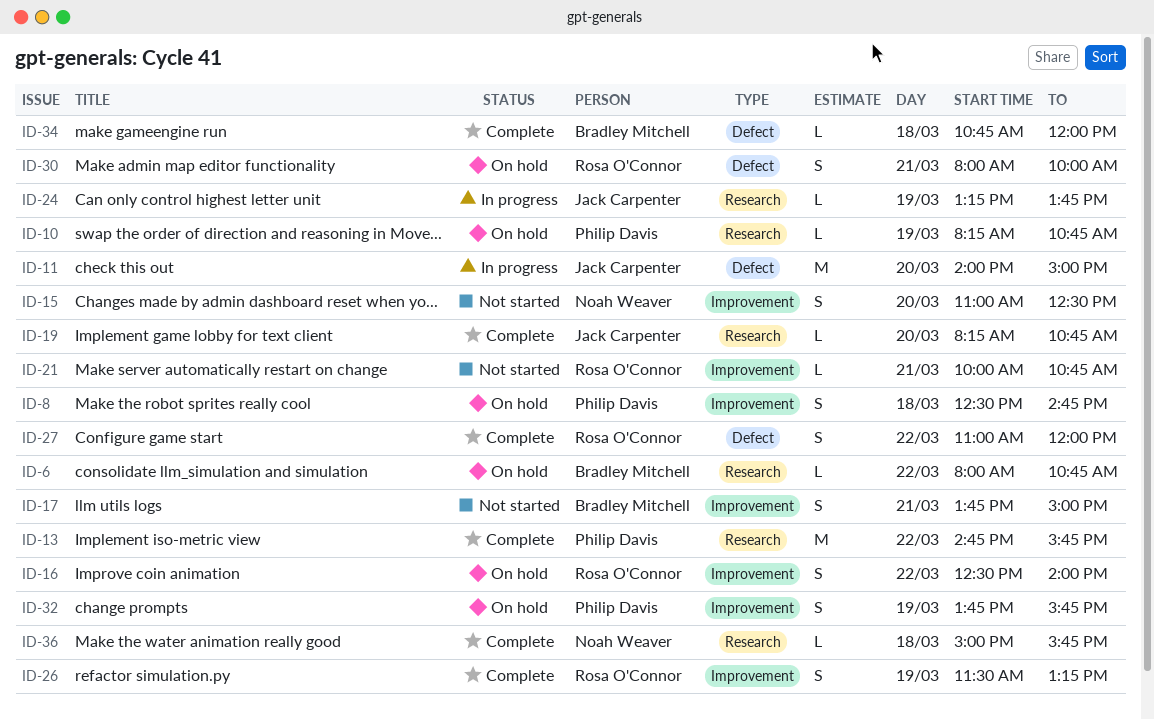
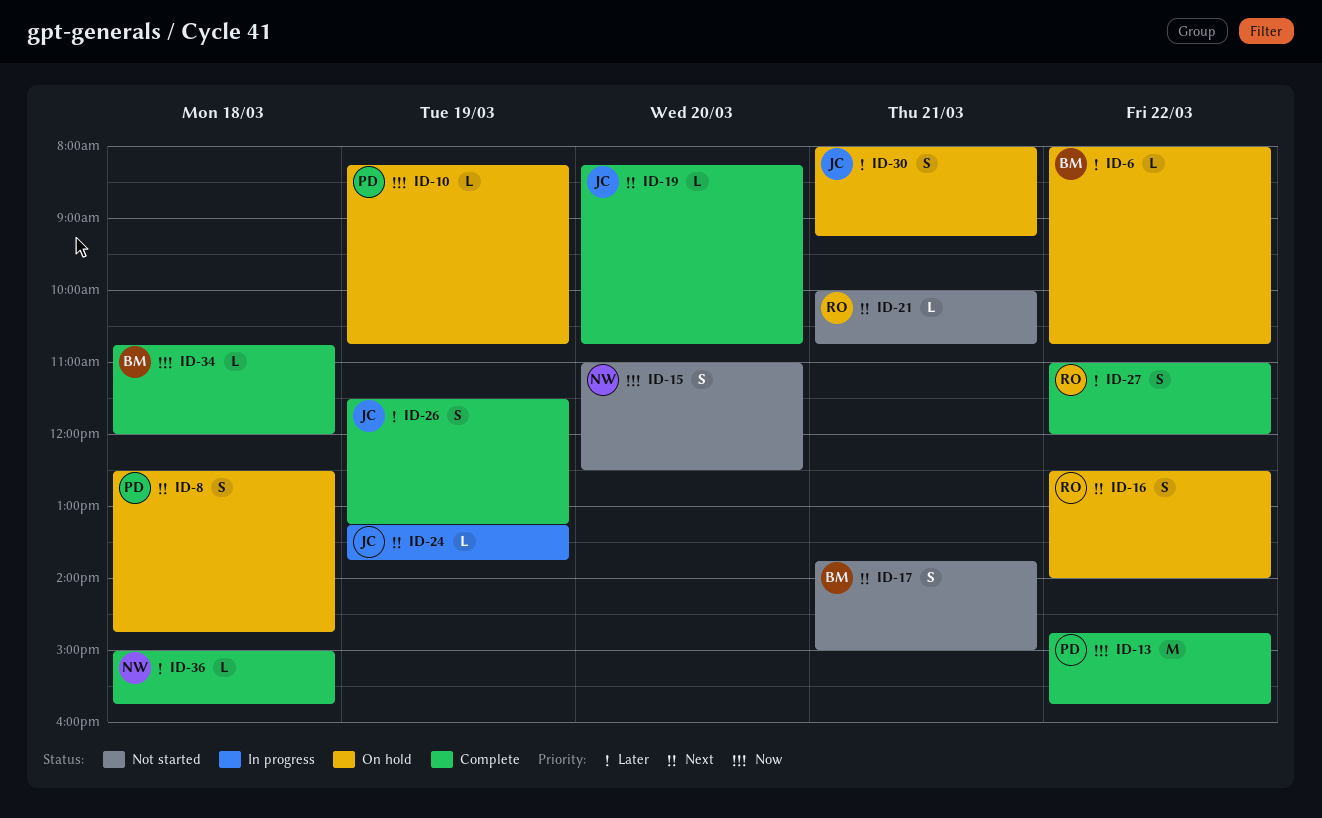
ID-11: present -> none
ID-26, owner: Rosa O'Connor -> Jack Carpenter
ID-30, owner: Rosa O'Connor -> Jack Carpenter
ID-30, ends: 10:00 -> 09:15
ID-32: present -> none

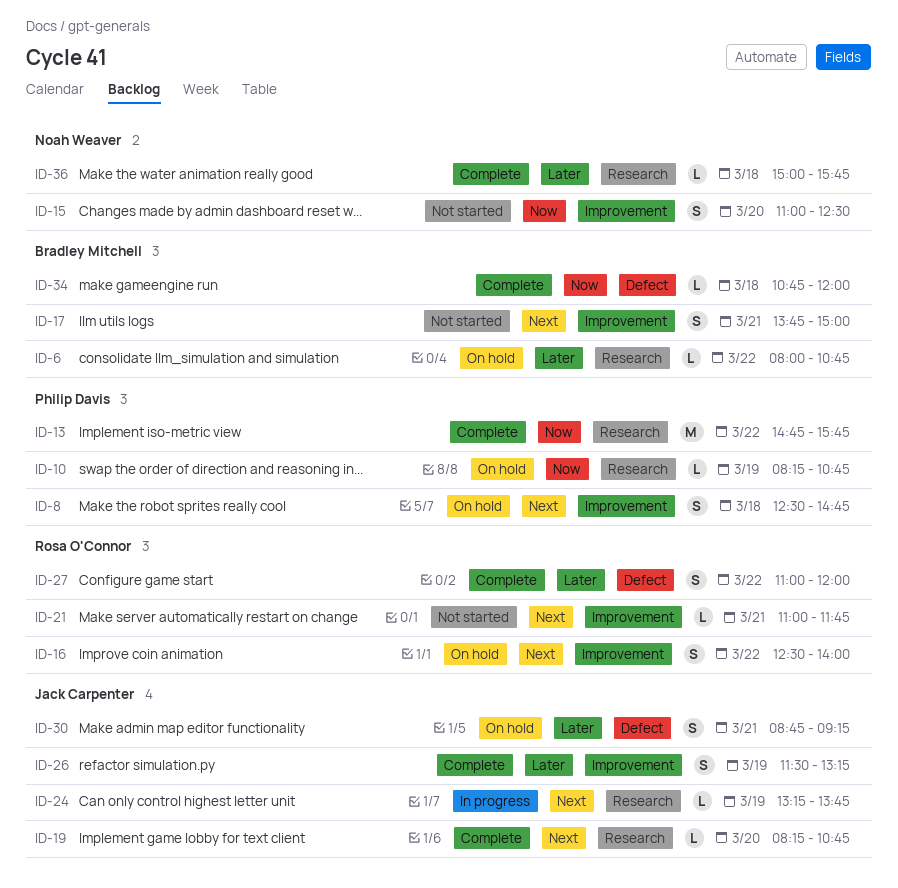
ID-21, begins: 10:00 -> 11:00
ID-21, ends: 10:45 -> 11:45
ID-30, begins: 08:00 -> 08:45

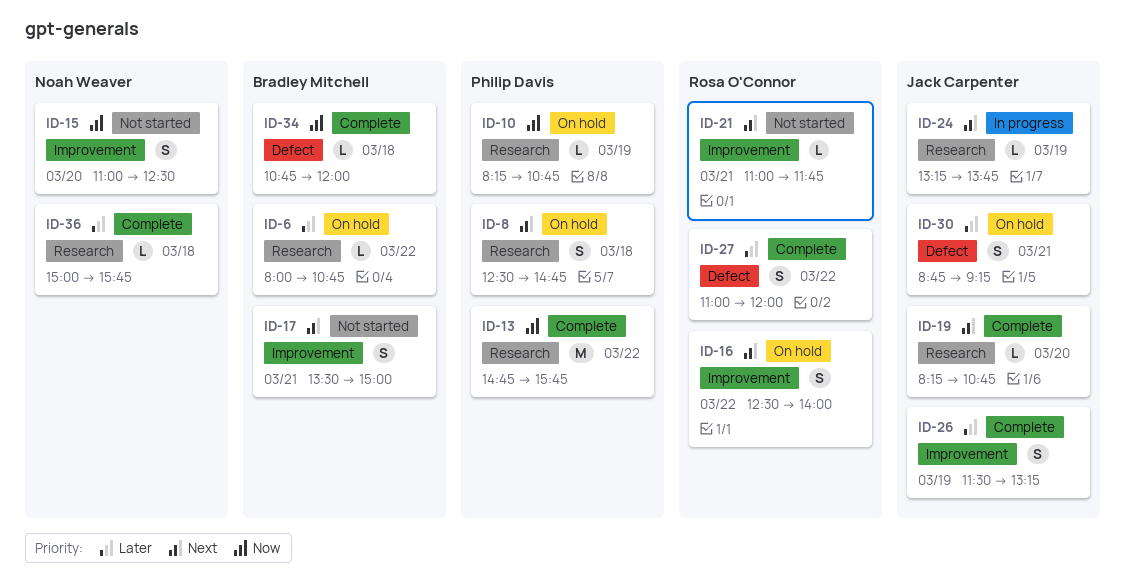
ID-8, label: Improvement -> Research
ID-17, begins: 13:45 -> 13:30

